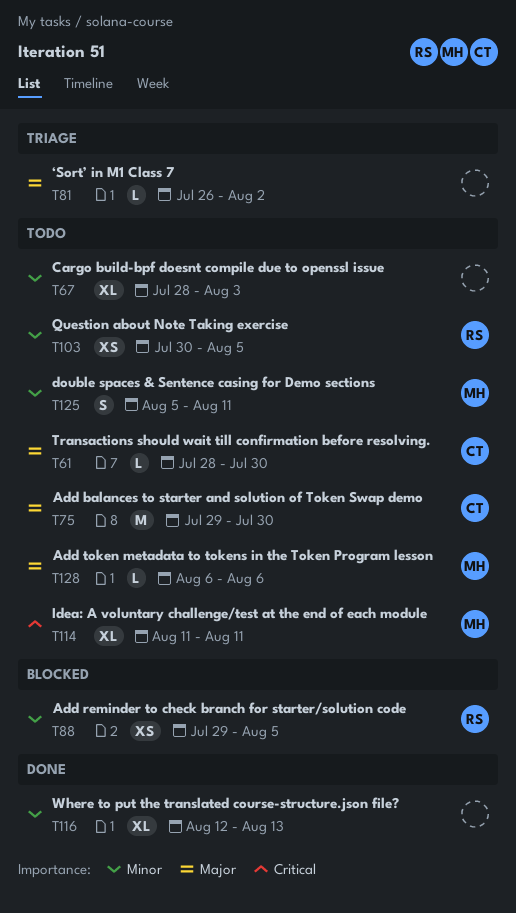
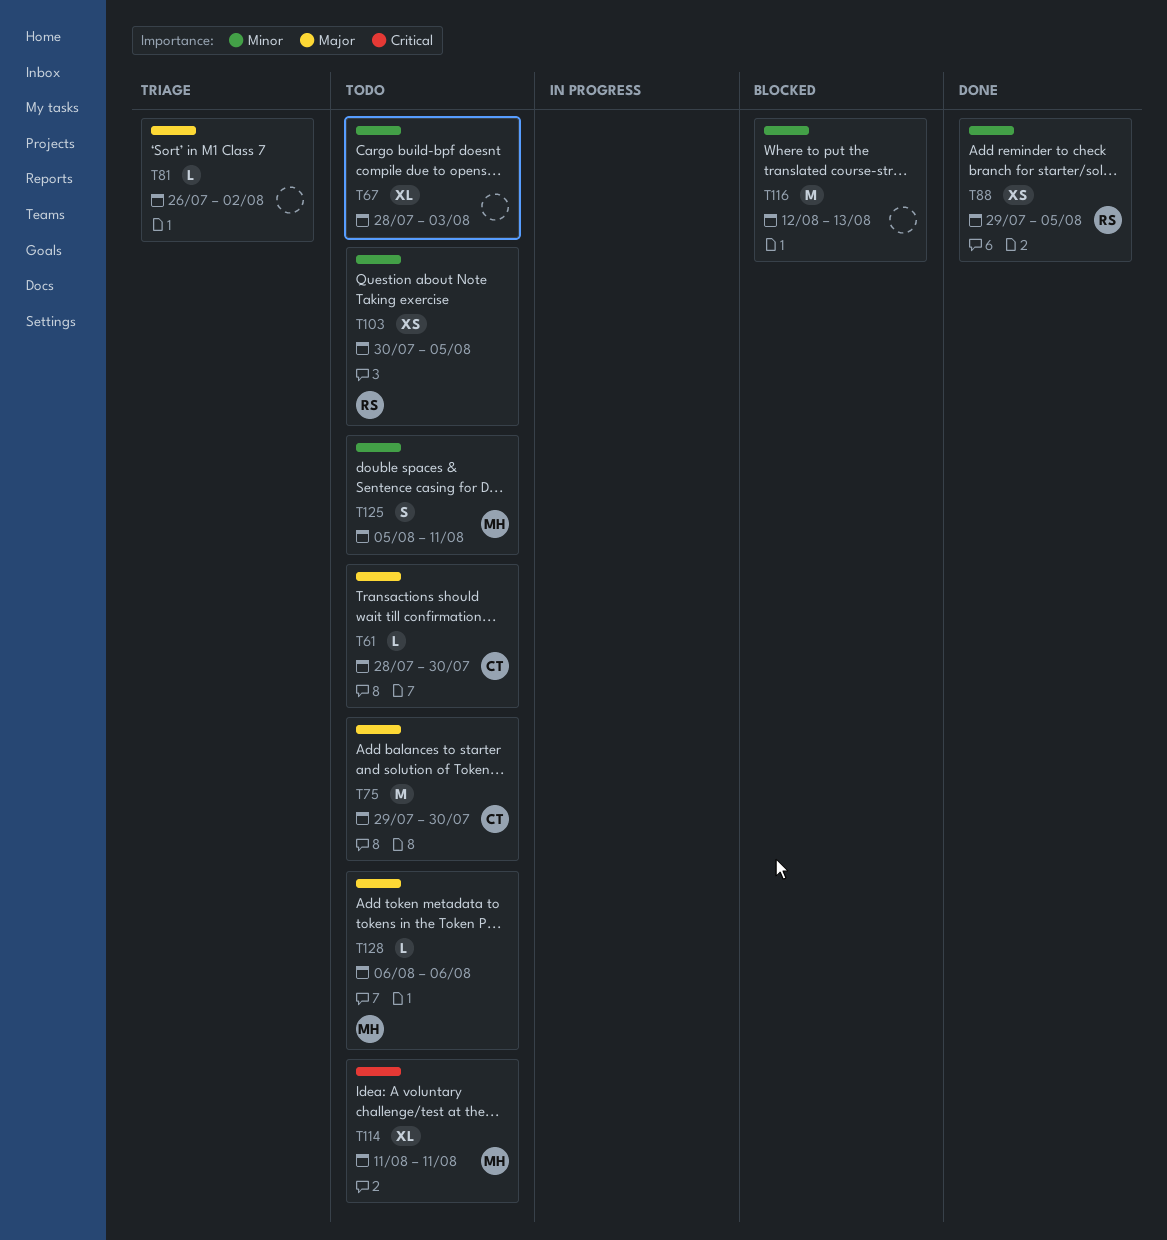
T88, status: Blocked -> Done
T116, status: Done -> Blocked
T116, estimate: XL -> M

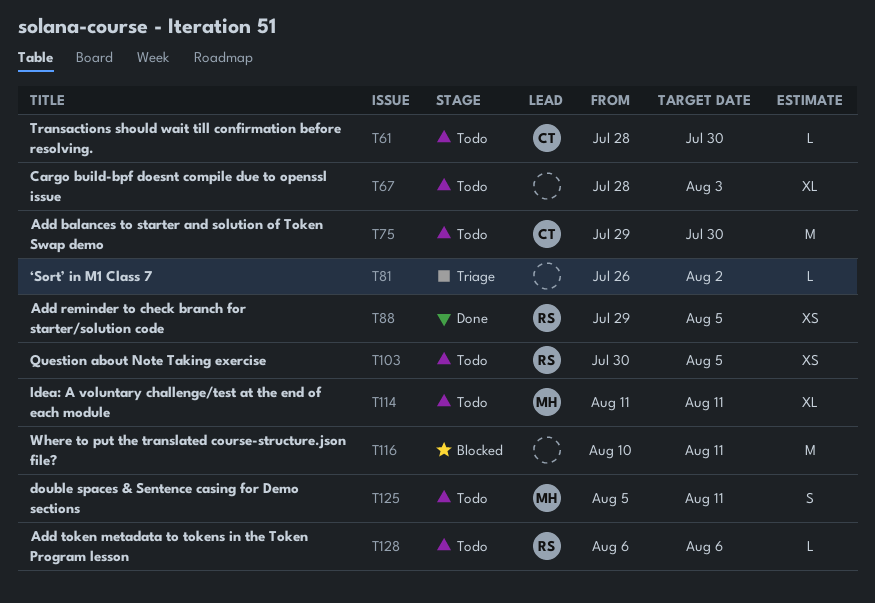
T116, start: Aug 12 -> Aug 10
T116, due: Aug 13 -> Aug 11
T128, owner: MH -> RS

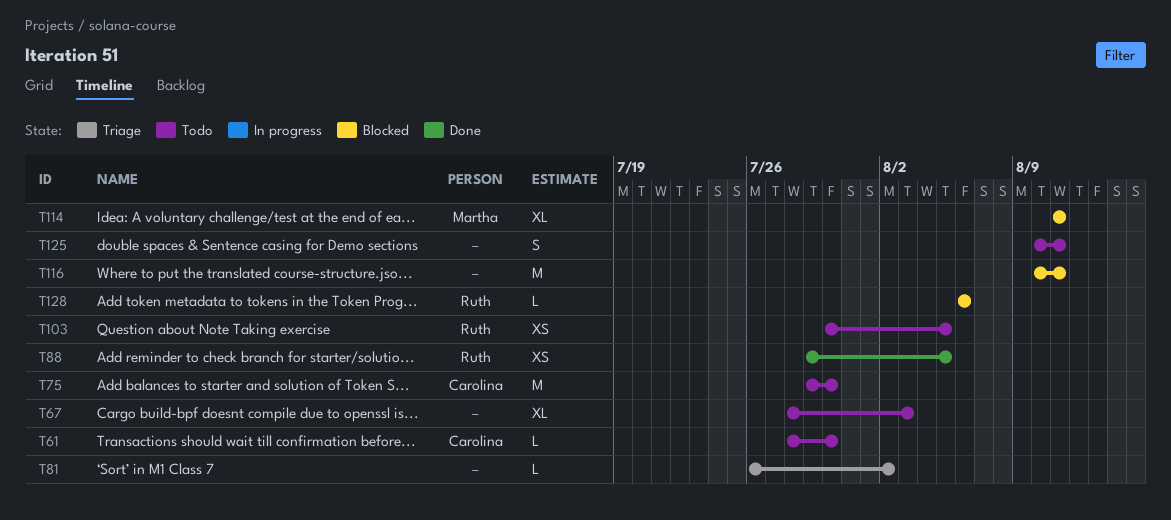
T114, status: Todo -> Blocked
T125, owner: Martha -> none
T125, start: Aug 5 -> Aug 10
T128, status: Todo -> Blocked

